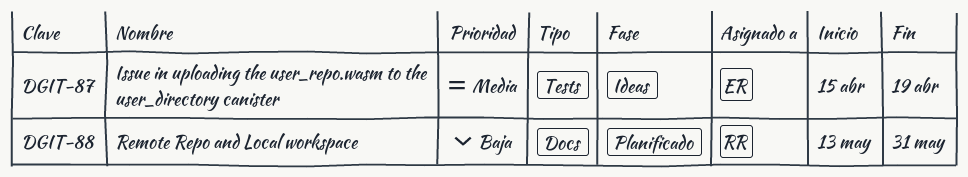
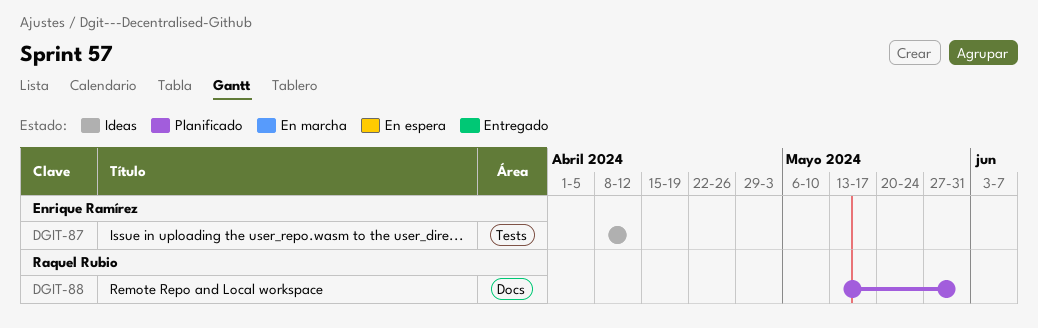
DGIT-87, start: Apr 15 -> Apr 8
DGIT-87, due: Apr 19 -> Apr 12

